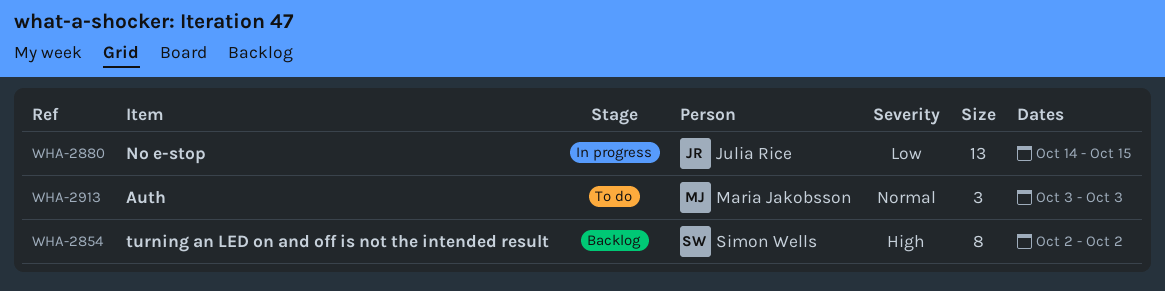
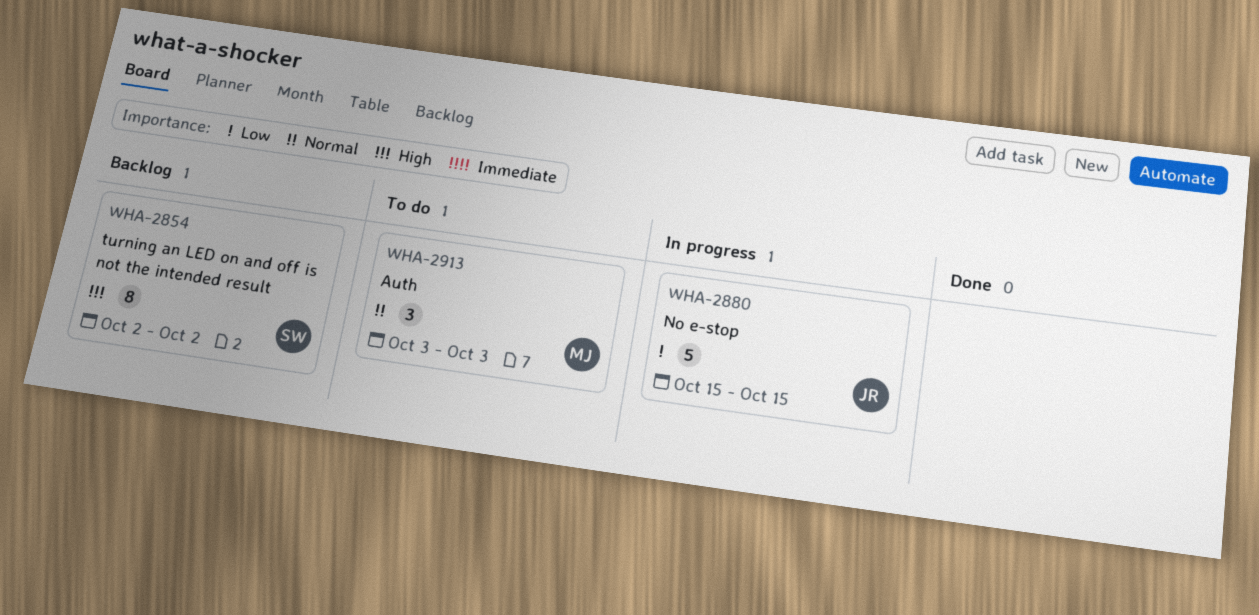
WHA-2880, estimate: 13 -> 5
WHA-2880, start: Oct 14 -> Oct 15

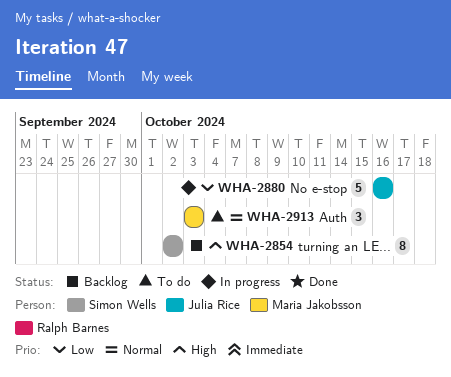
WHA-2880, start: Oct 15 -> Oct 16
WHA-2880, due: Oct 15 -> Oct 16

